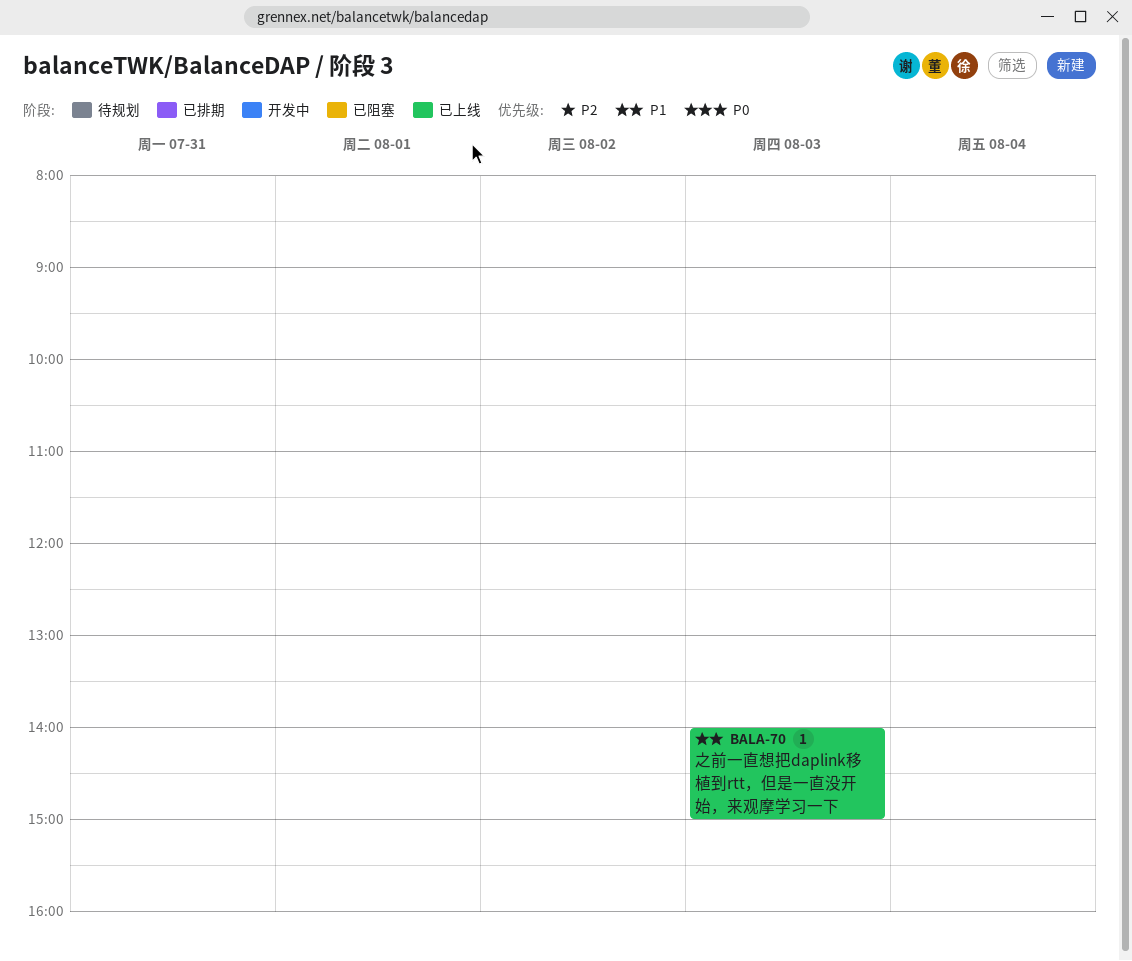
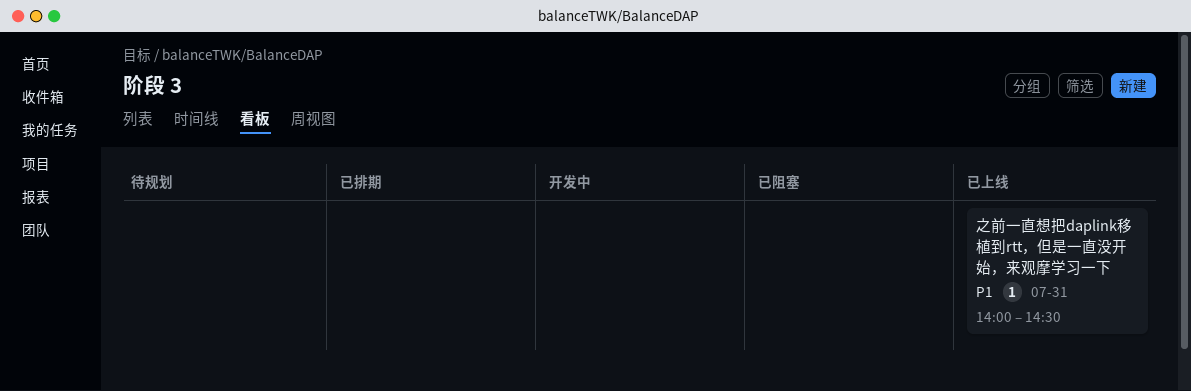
之前一直想把daplink移植到rtt，但是一直没开始，来观摩学习一下, day: Aug 3 -> Jul 31
之前一直想把daplink移植到rtt，但是一直没开始，来观摩学习一下, ends: 15:00 -> 14:30

